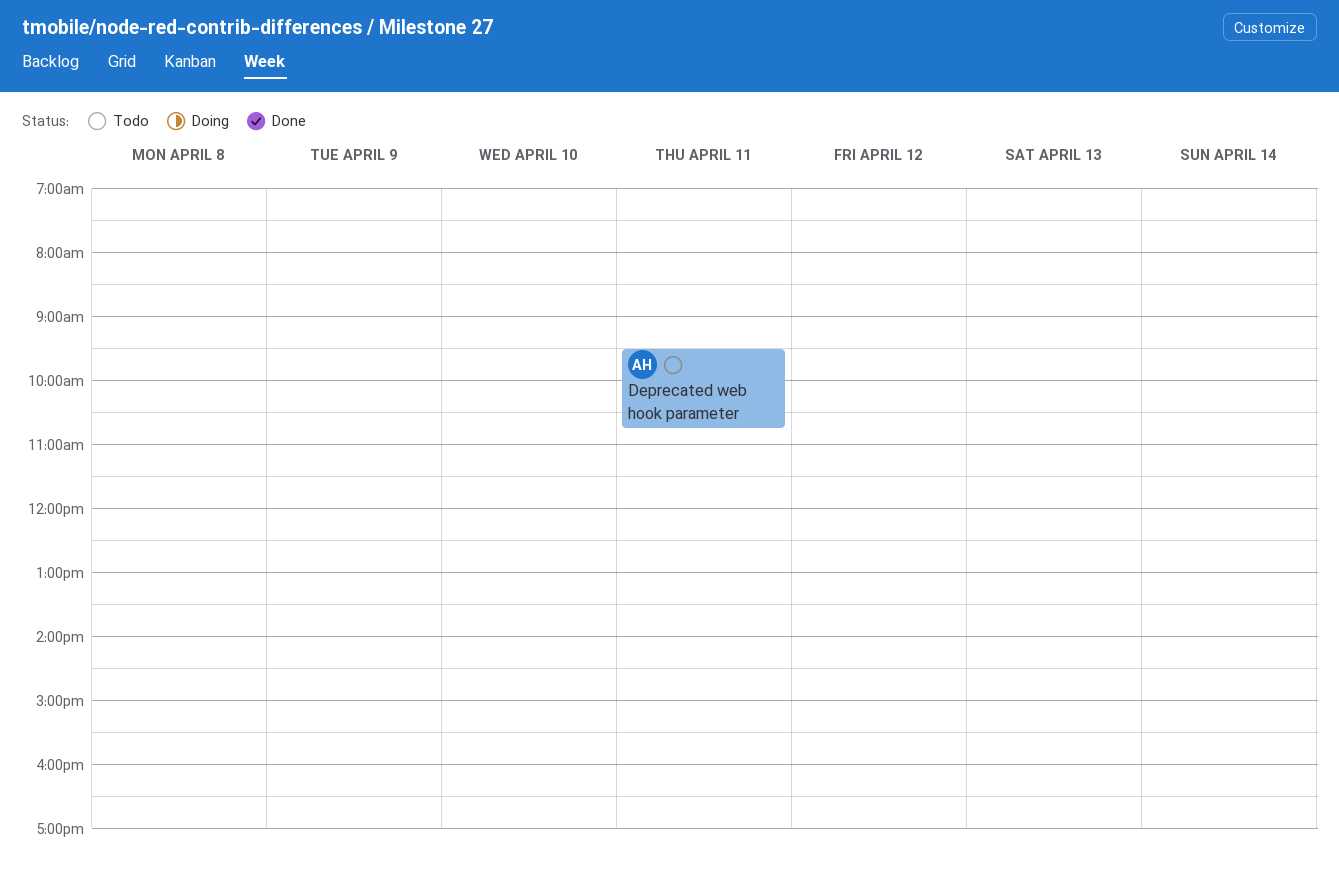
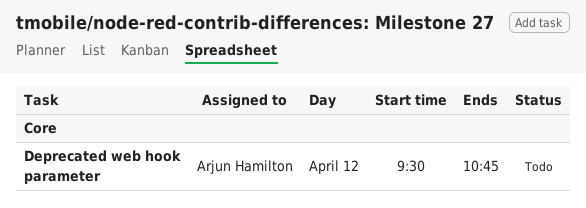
Deprecated web hook parameter, day: Apr 11 -> Apr 12

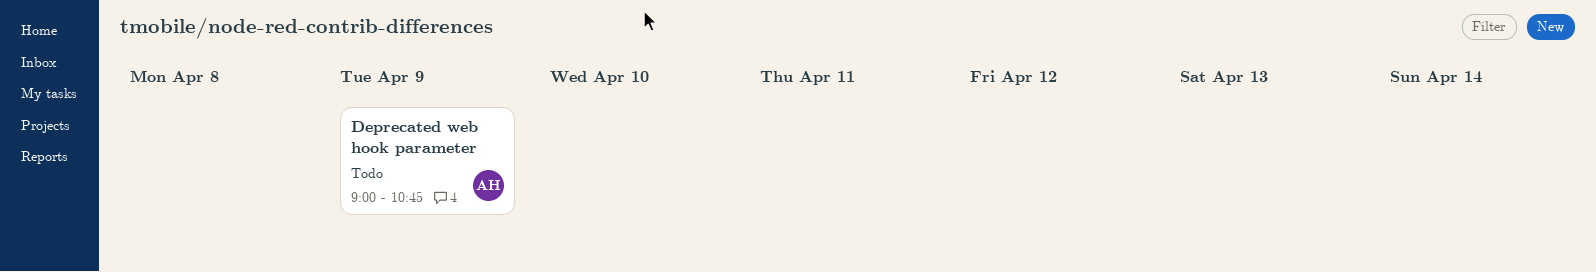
Deprecated web hook parameter, day: Apr 12 -> Apr 9
Deprecated web hook parameter, begins: 09:30 -> 09:00

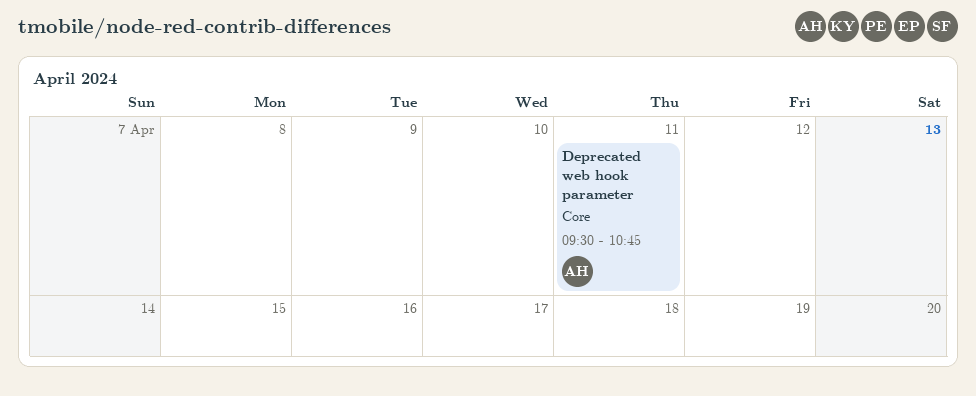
Deprecated web hook parameter, day: Apr 9 -> Apr 11
Deprecated web hook parameter, begins: 09:00 -> 09:30

